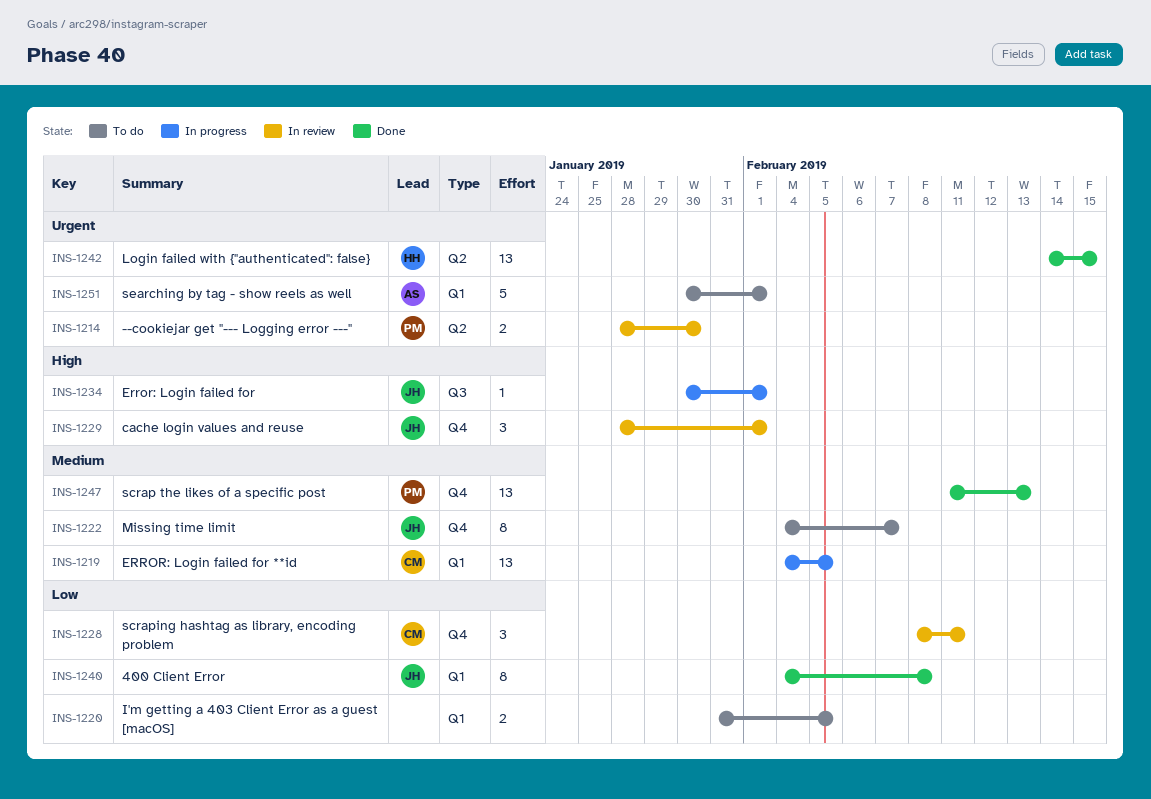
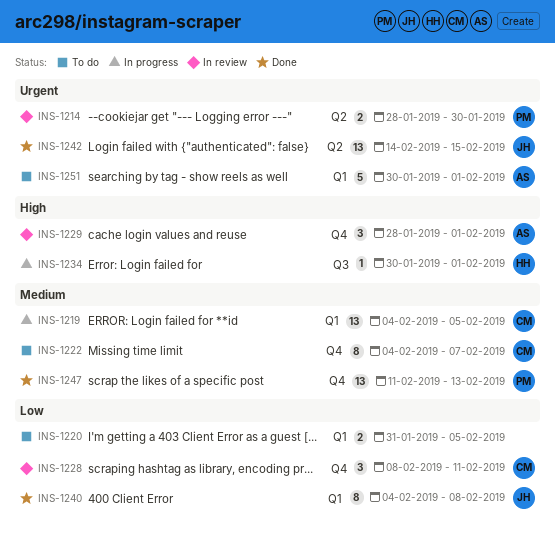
INS-1222, owner: JH -> CM
INS-1229, owner: JH -> AS
INS-1234, owner: JH -> HH
INS-1242, owner: HH -> JH

